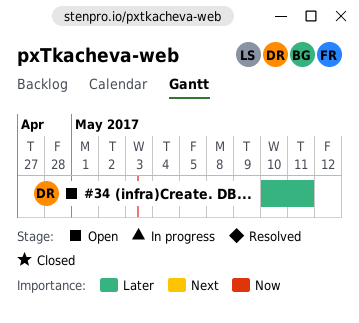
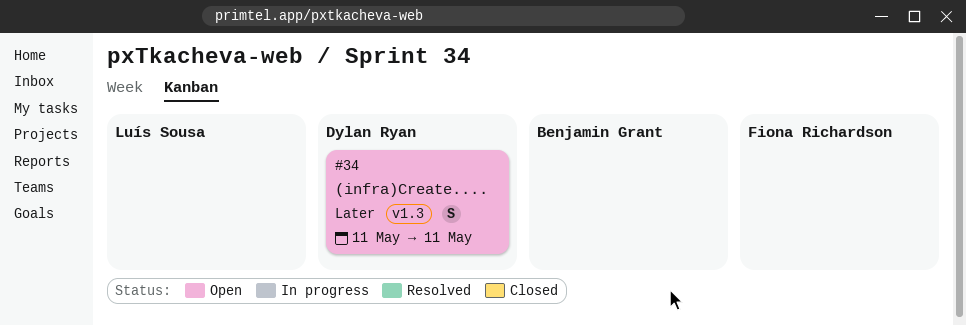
#34, start: May 10 -> May 11

